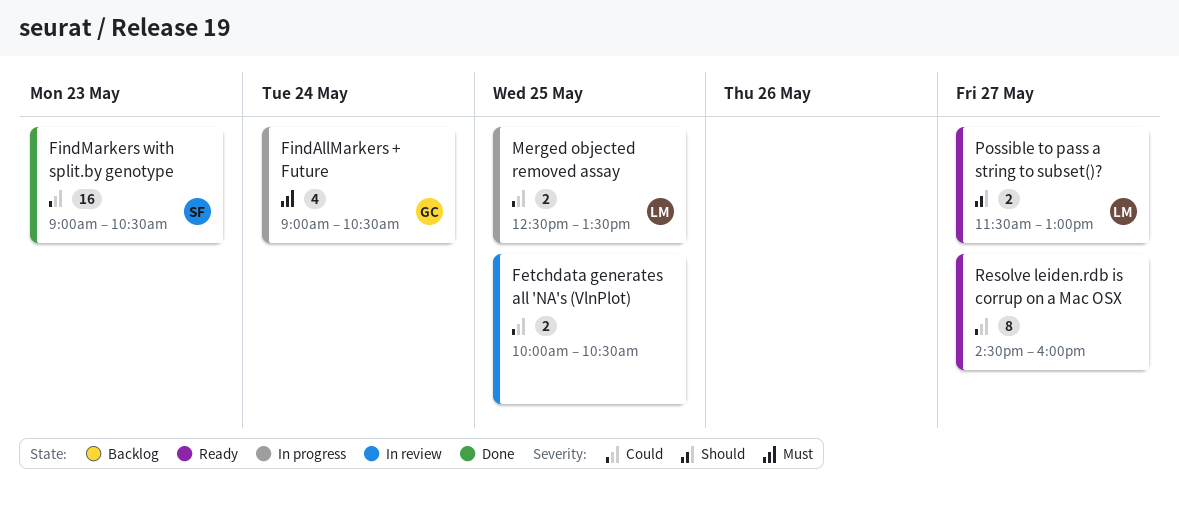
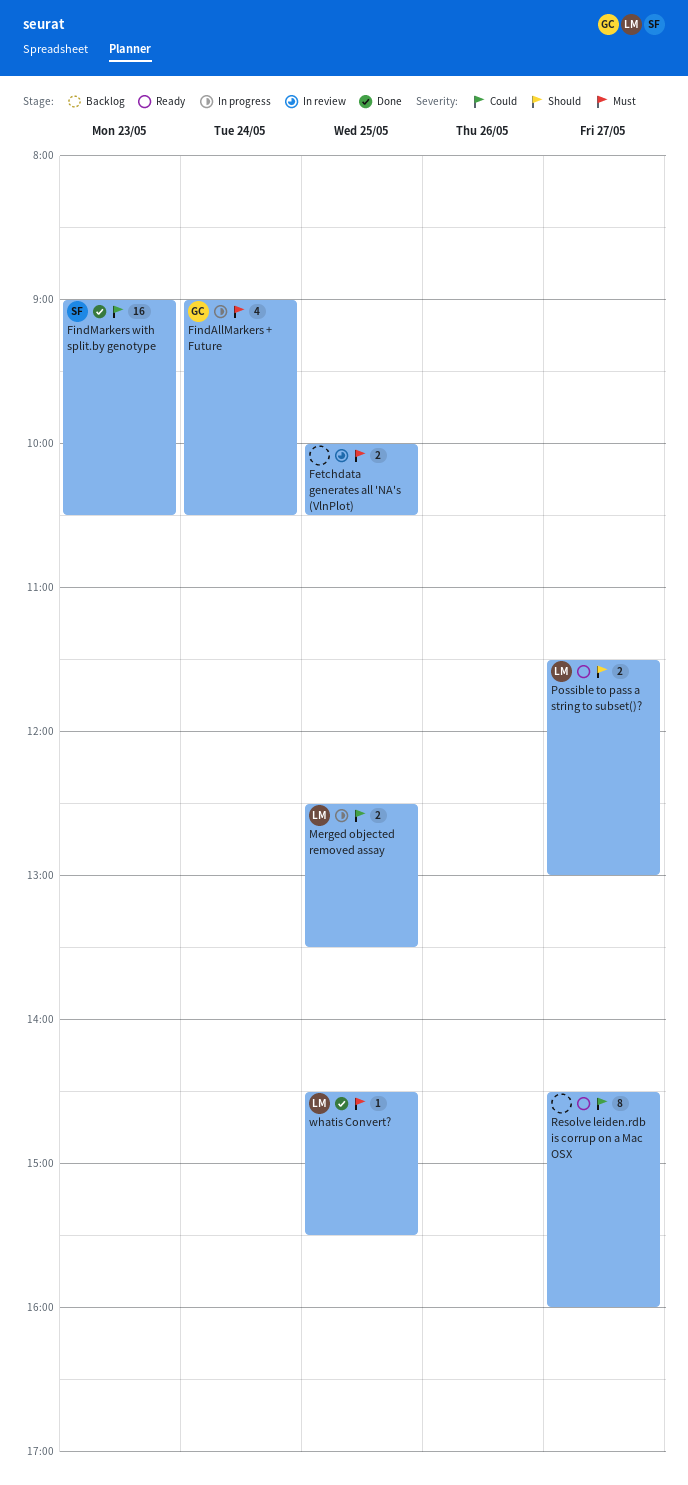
Fetchdata generates all 'NA's (VlnPlot), priority: Could -> Must
whatis Convert?: none -> present

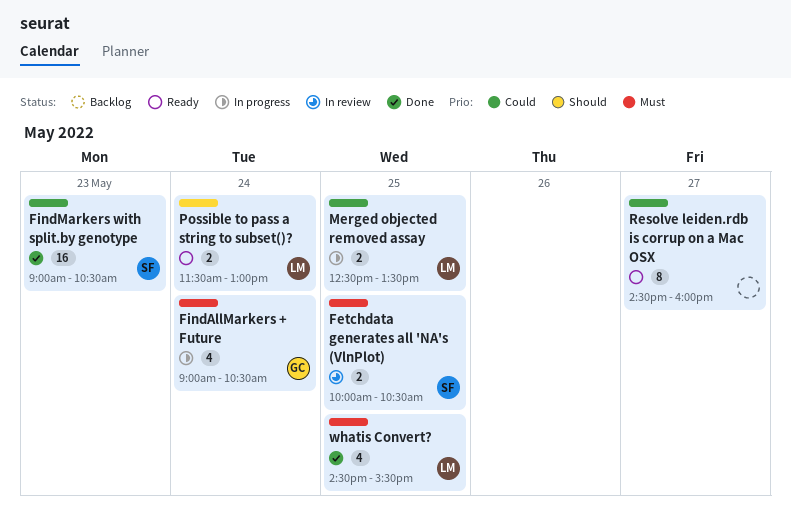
Fetchdata generates all 'NA's (VlnPlot), owner: none -> SF
Possible to pass a string to subset()?, day: May 27 -> May 24
whatis Convert?, estimate: 1 -> 4

